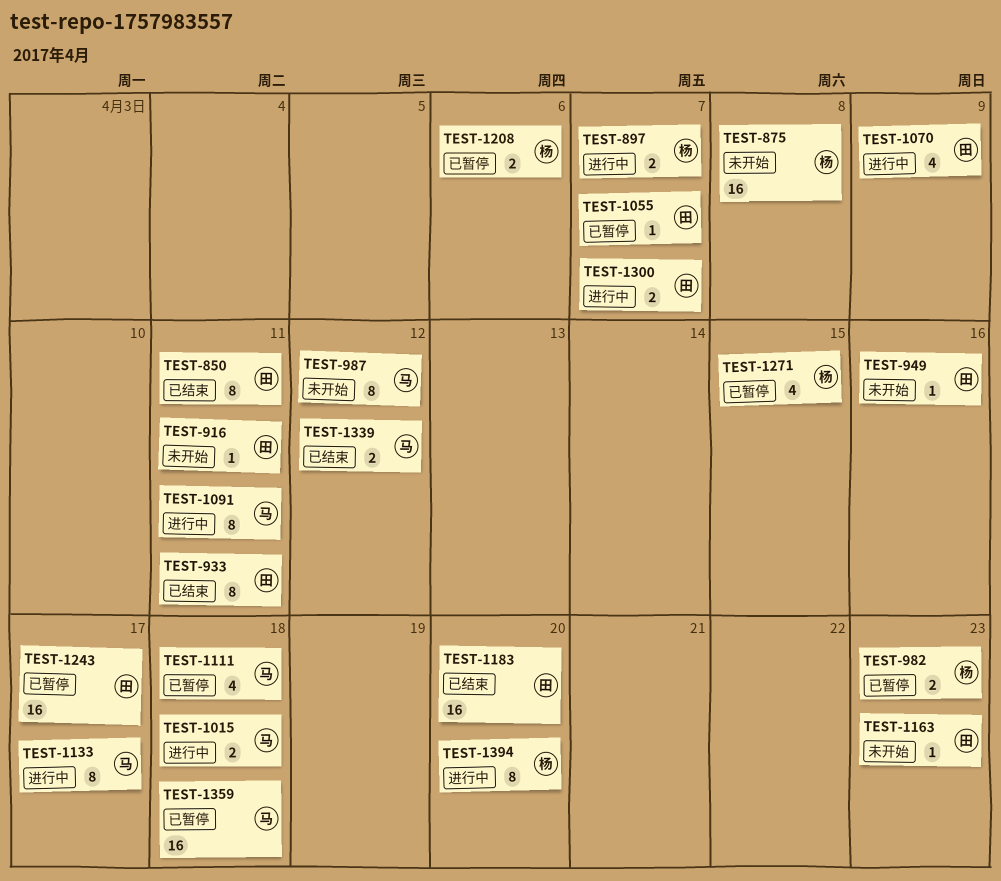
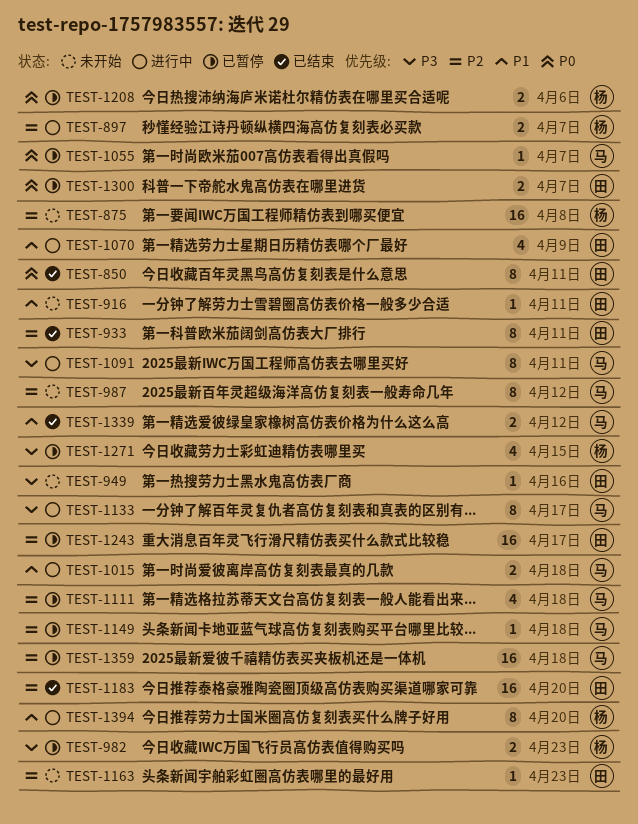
TEST-1055, owner: 田 -> 马
TEST-1149: none -> present
TEST-1300, status: 进行中 -> 已暂停

